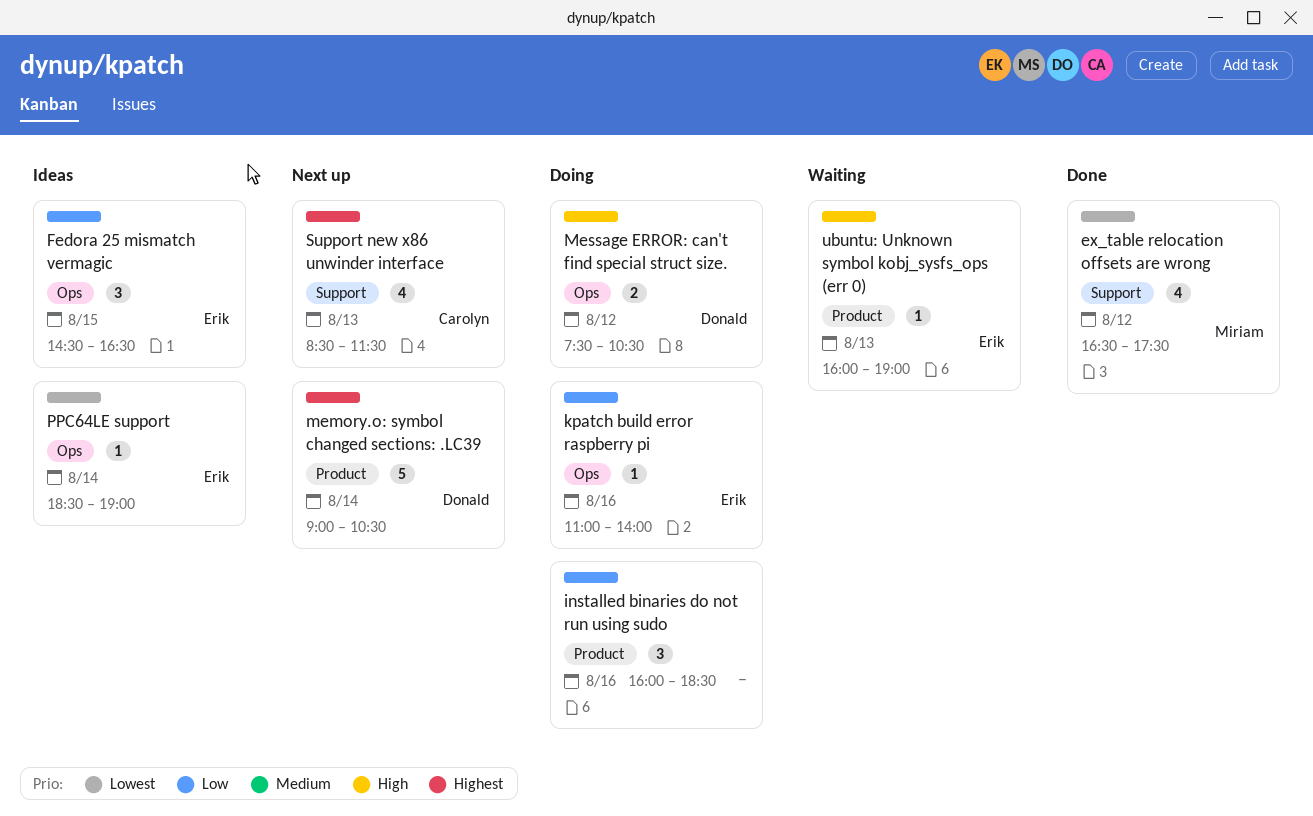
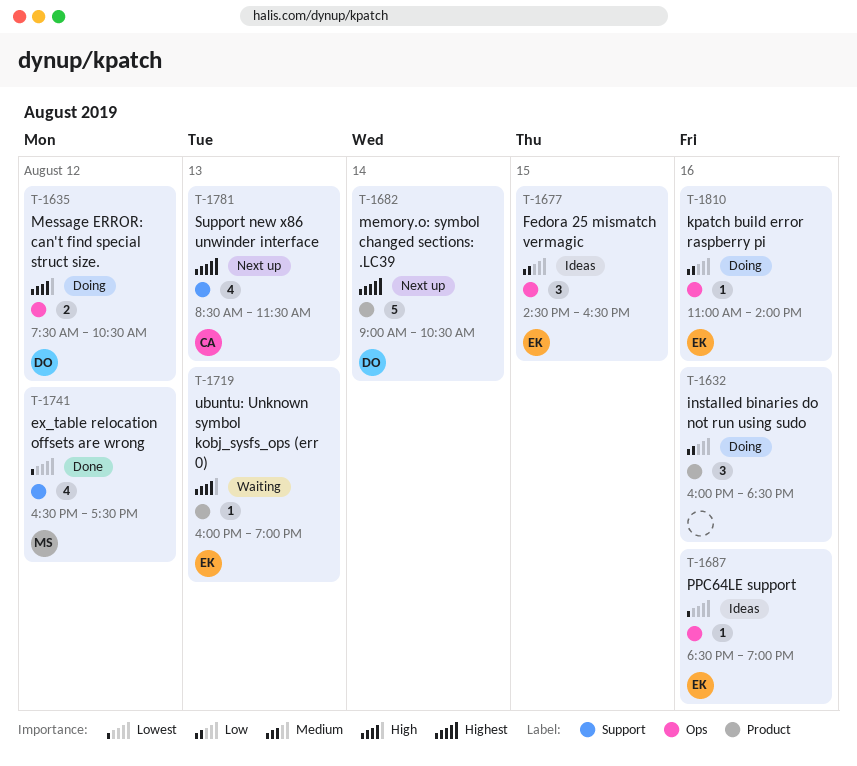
PPC64LE support, day: Aug 14 -> Aug 16

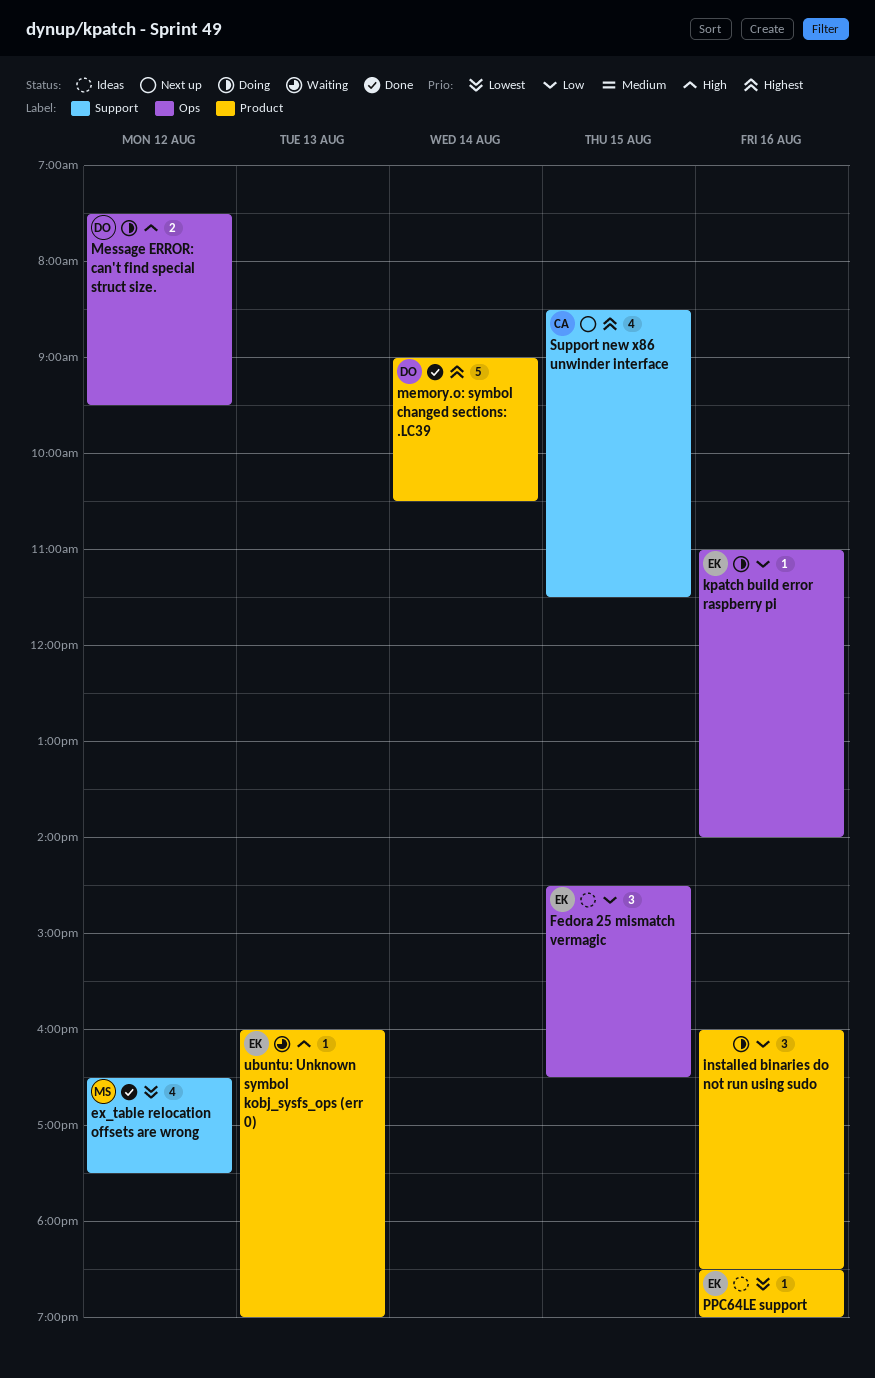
memory.o: symbol changed sections: .LC39, status: Next up -> Done
Message ERROR: can't find special struct size., ends: 10:30 -> 09:30
PPC64LE support, label: Ops -> Product
Support new x86 unwinder interface, day: Aug 13 -> Aug 15

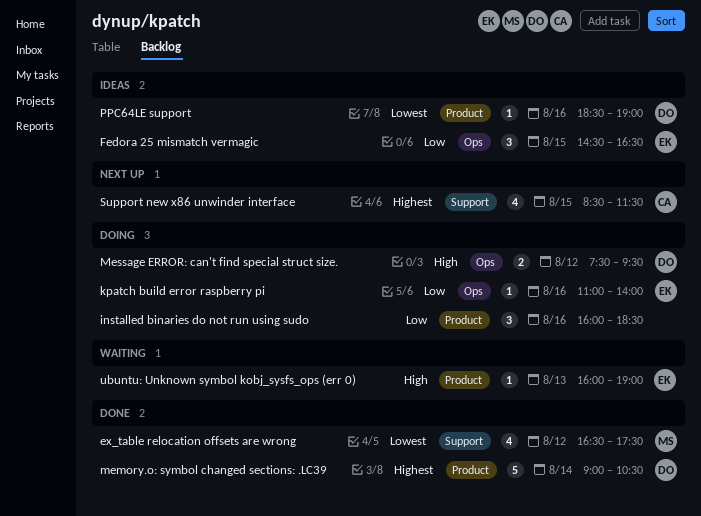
PPC64LE support, owner: EK -> DO

